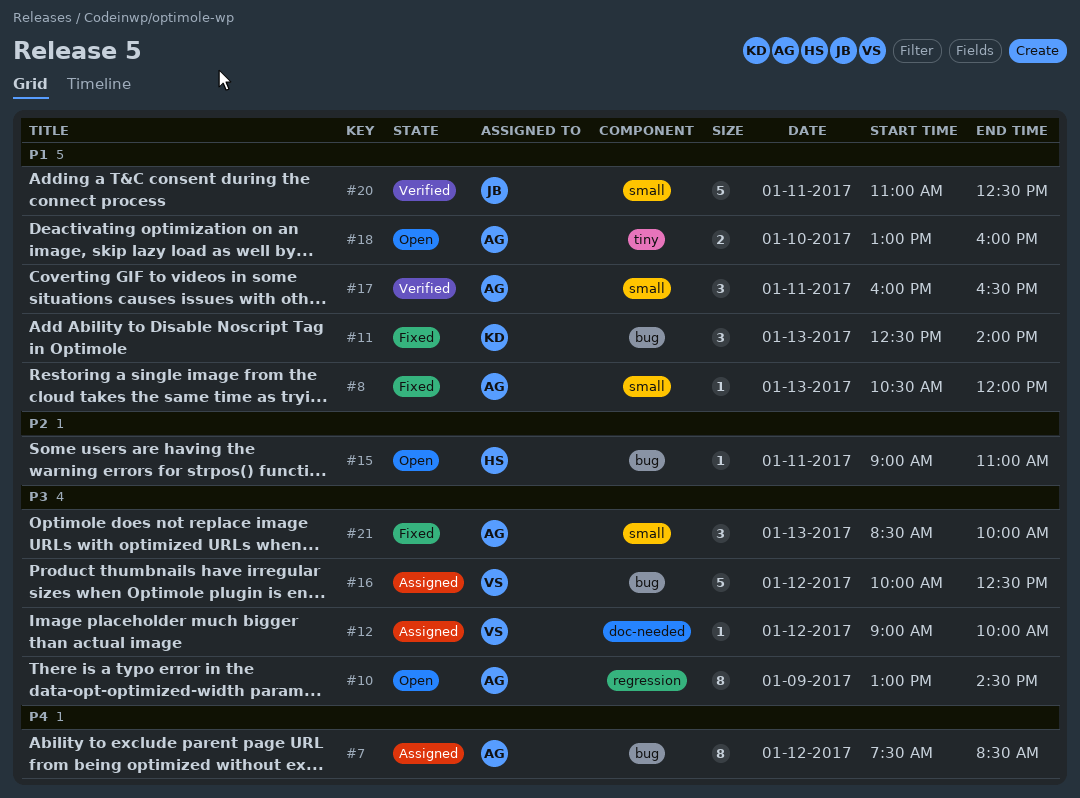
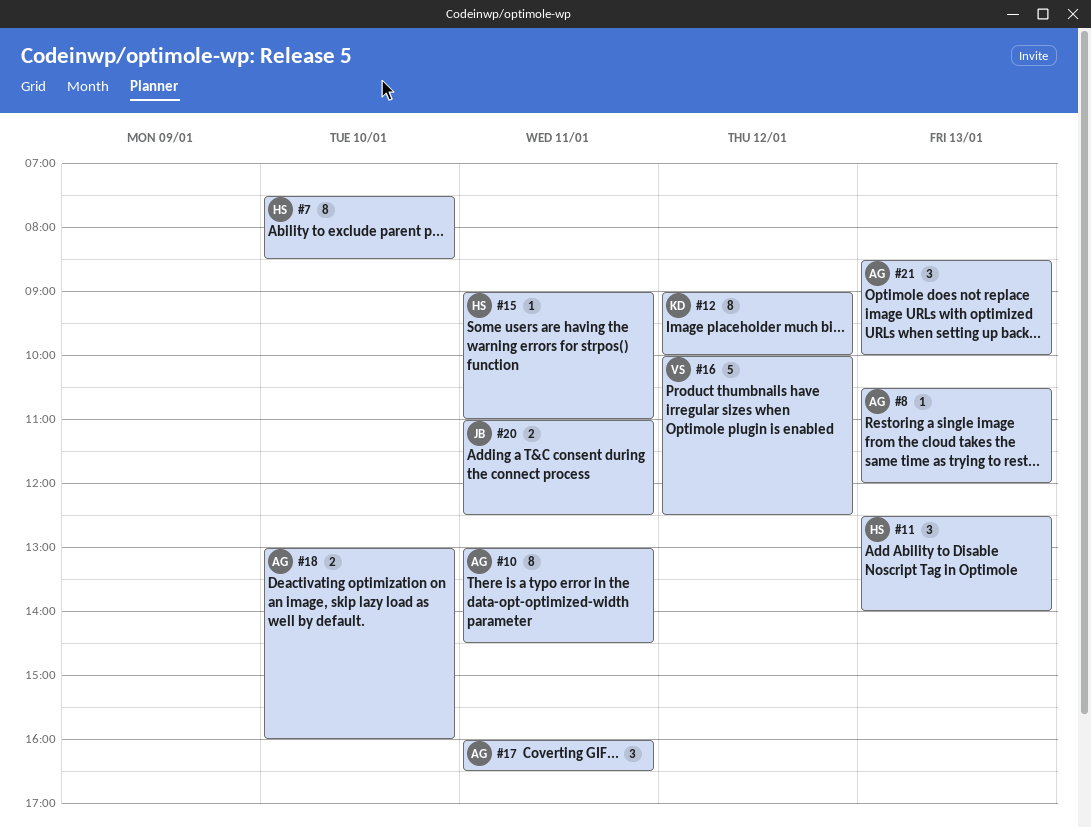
#7, owner: AG -> HS
#7, day: Jan 12 -> Jan 10
#10, day: Jan 9 -> Jan 11
#11, owner: KD -> HS
#12, owner: VS -> KD
#12, estimate: 1 -> 8
#20, estimate: 5 -> 2

